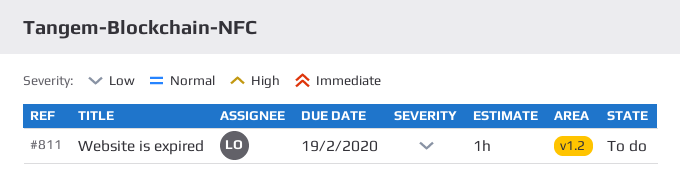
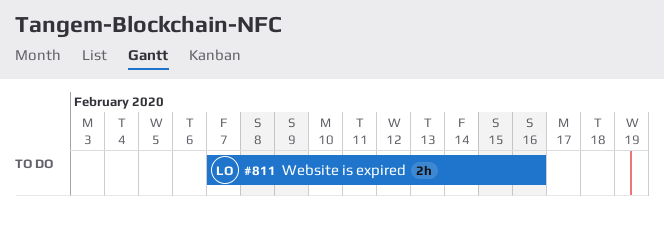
#811, estimate: 1h -> 2h
#811, due: Feb 19 -> Feb 16

